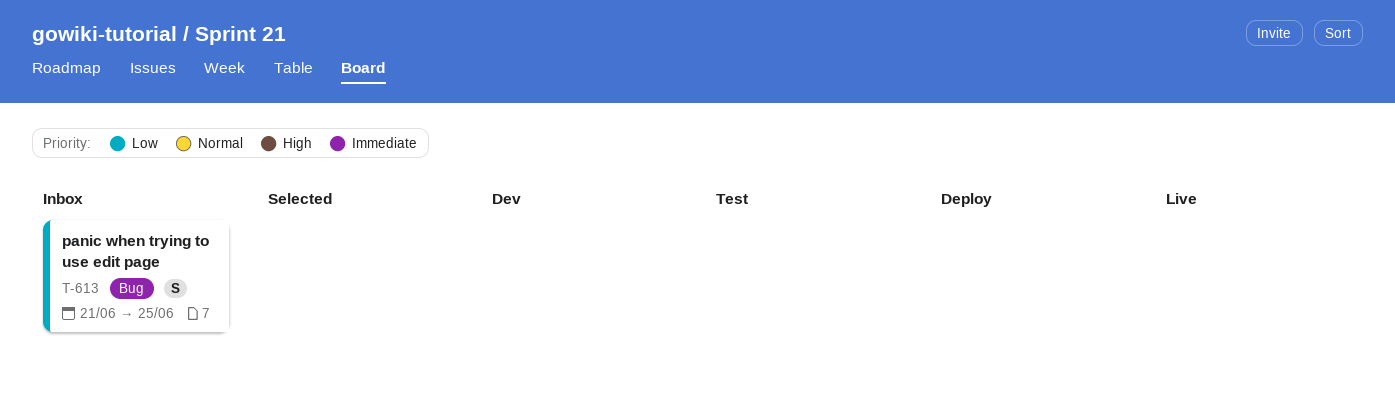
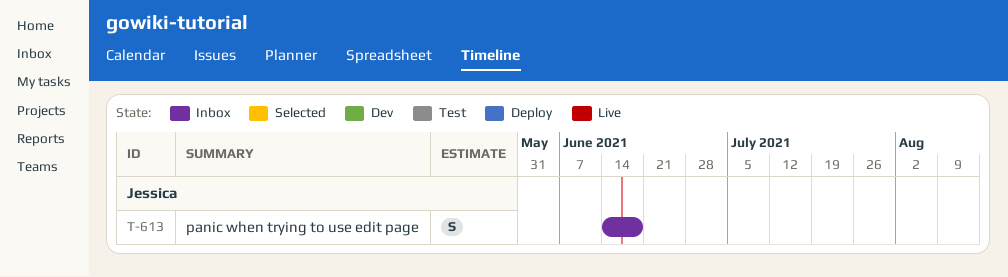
T-613, start: Jun 21 -> Jun 14
T-613, due: Jun 25 -> Jun 18

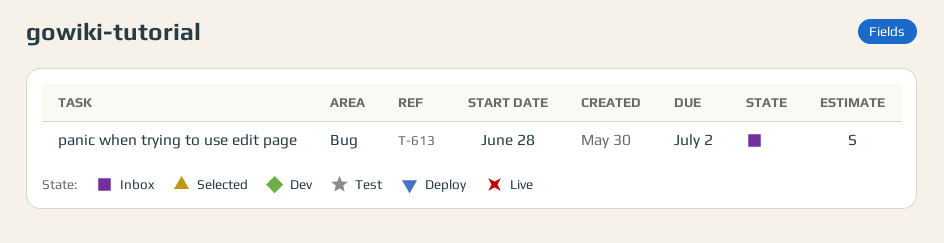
T-613, start: Jun 14 -> Jun 28
T-613, due: Jun 18 -> Jul 2

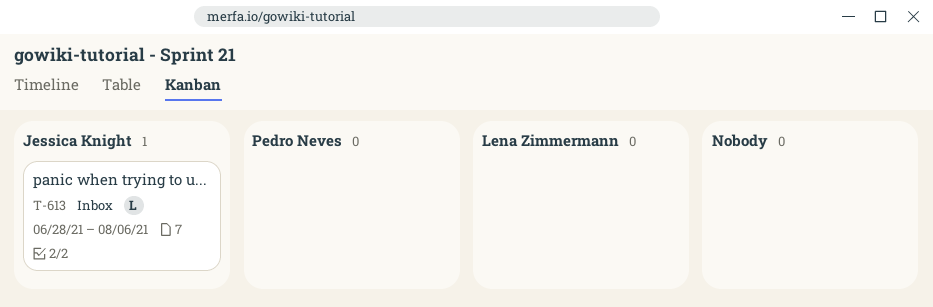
T-613, estimate: S -> L
T-613, due: Jul 2 -> Aug 6

